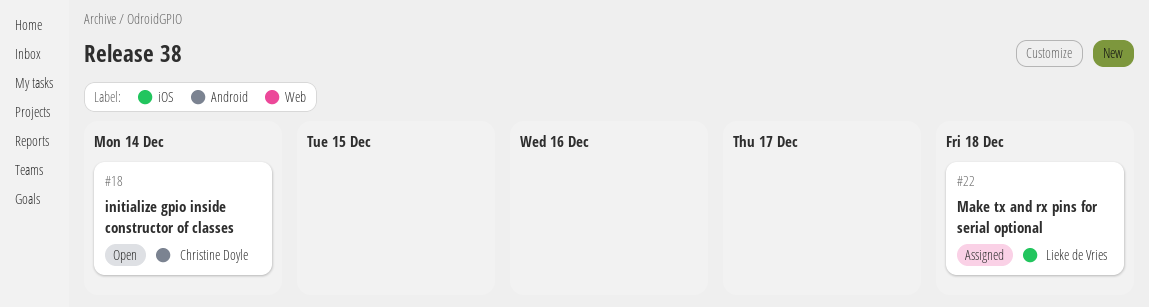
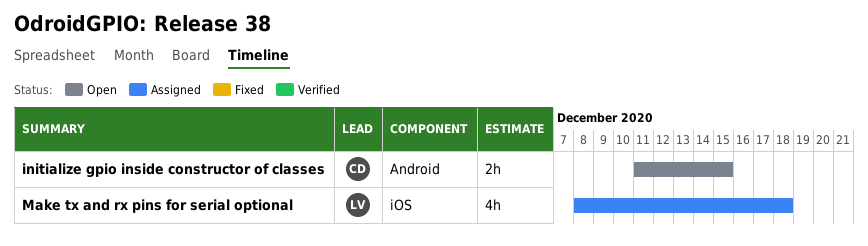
initialize gpio inside constructor of classes, due: Dec 14 -> Dec 15

